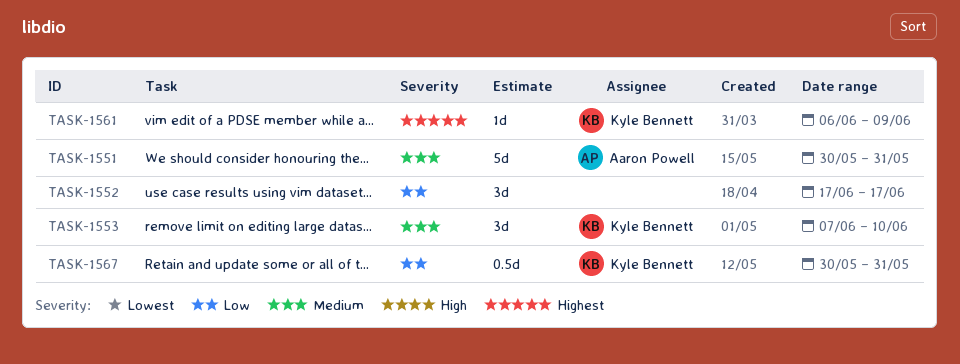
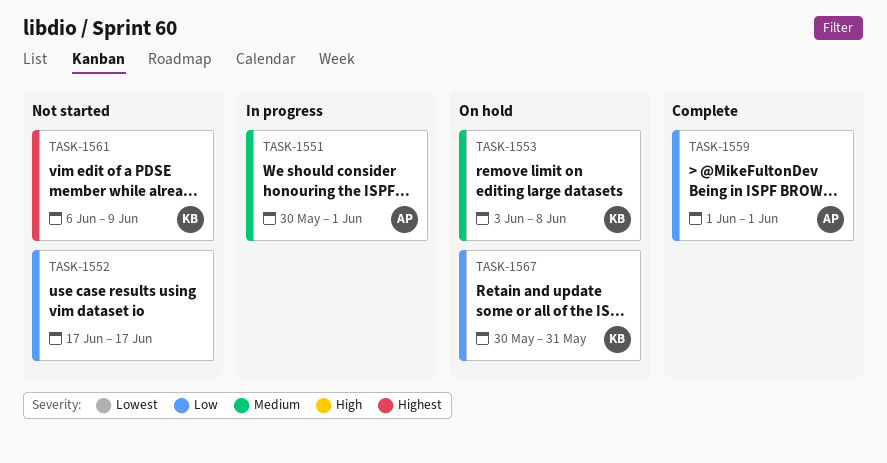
TASK-1551, due: May 31 -> Jun 1
TASK-1553, start: Jun 7 -> Jun 3
TASK-1553, due: Jun 10 -> Jun 8
TASK-1559: none -> present

